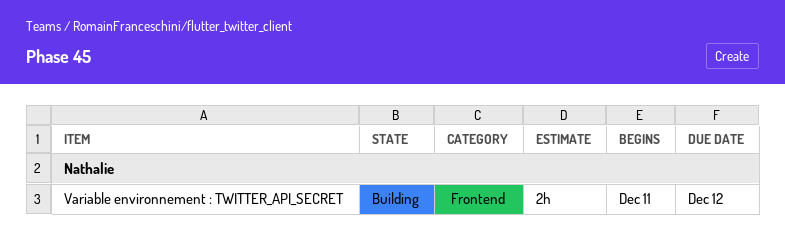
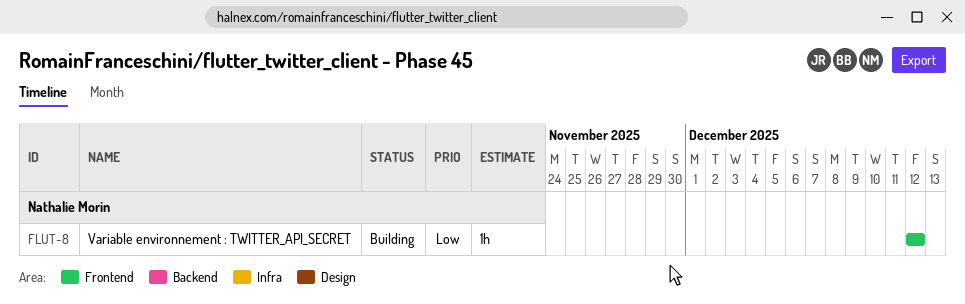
Variable environnement : TWITTER_API_SECRET, estimate: 2h -> 1h
Variable environnement : TWITTER_API_SECRET, start: Dec 11 -> Dec 12

